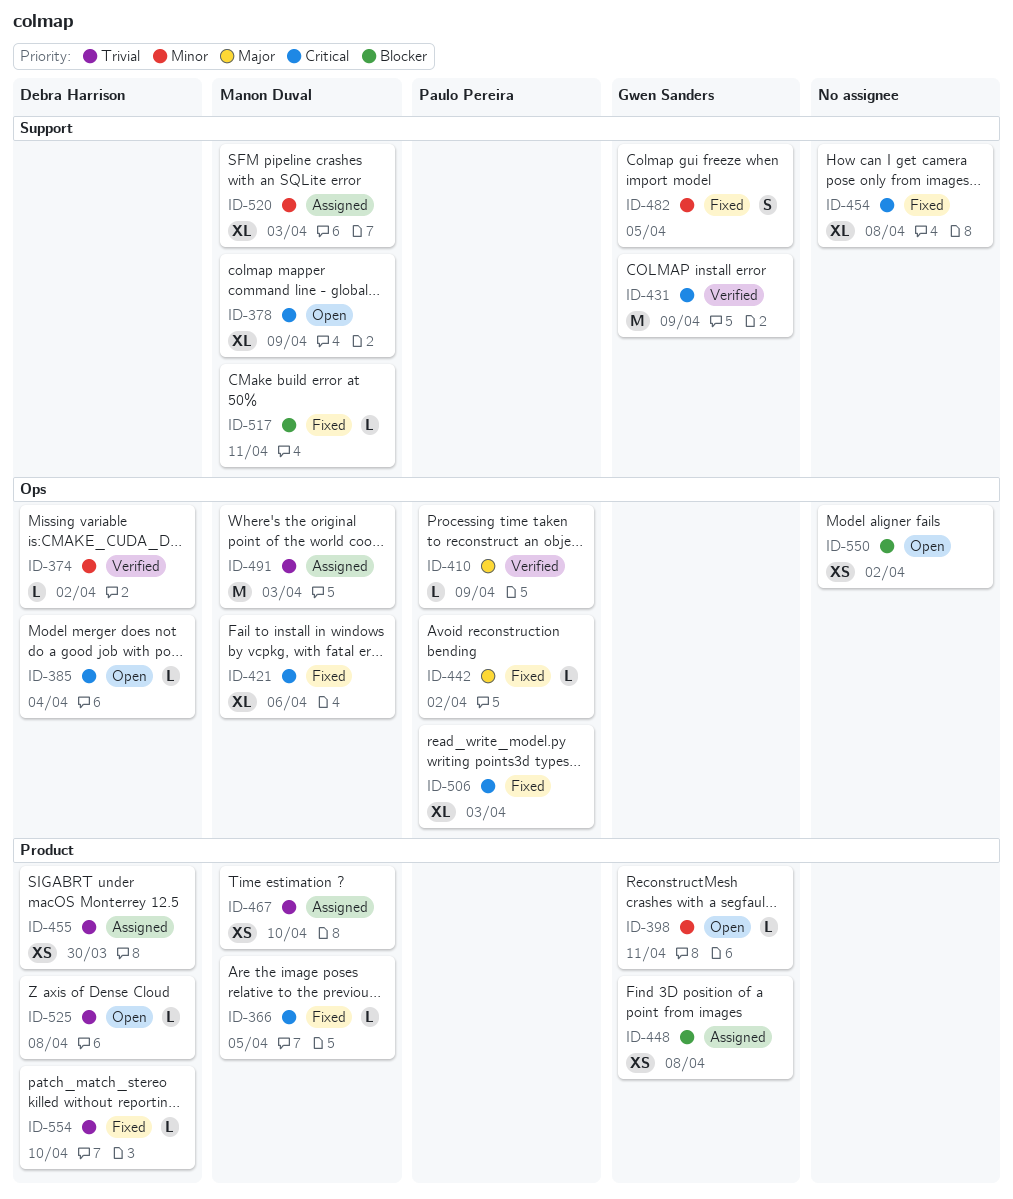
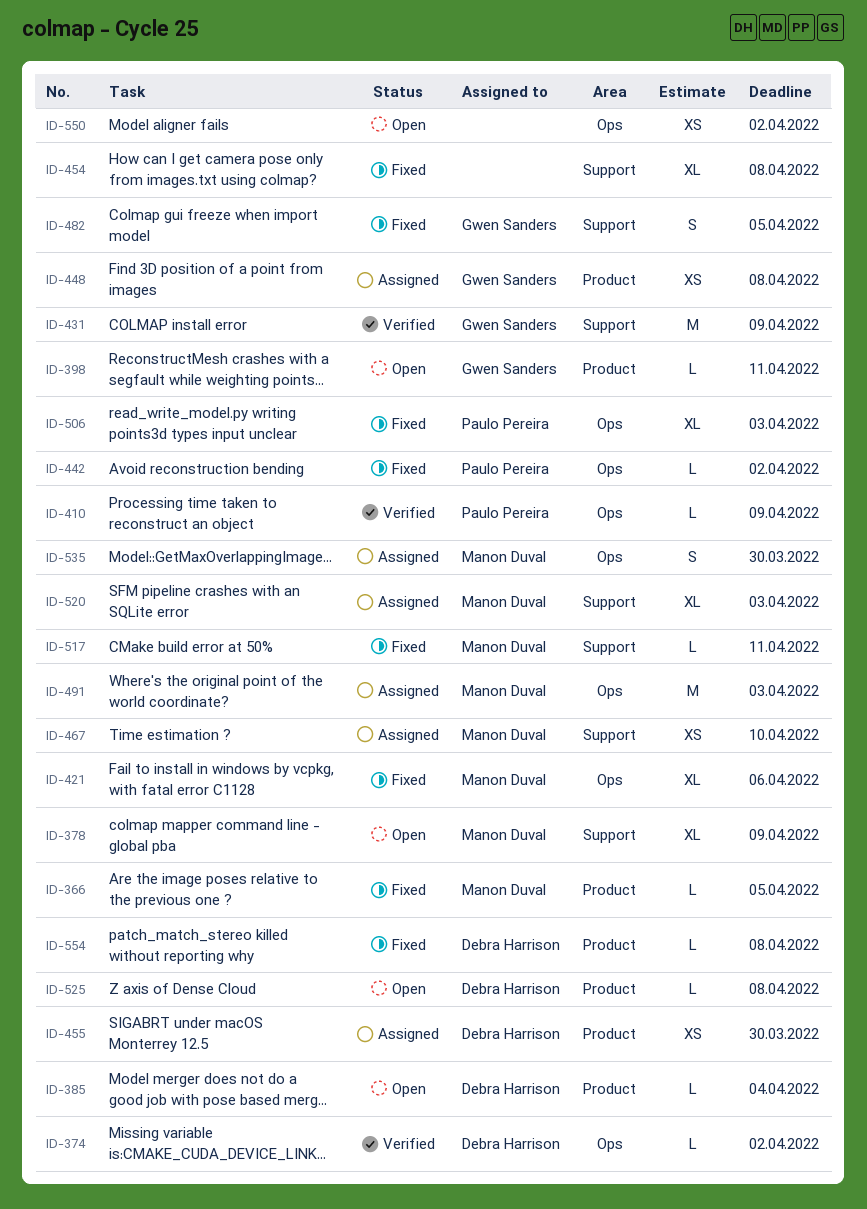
ID-385, label: Ops -> Product
ID-467, label: Product -> Support
ID-535: none -> present
ID-554, due: Apr 10 -> Apr 8

